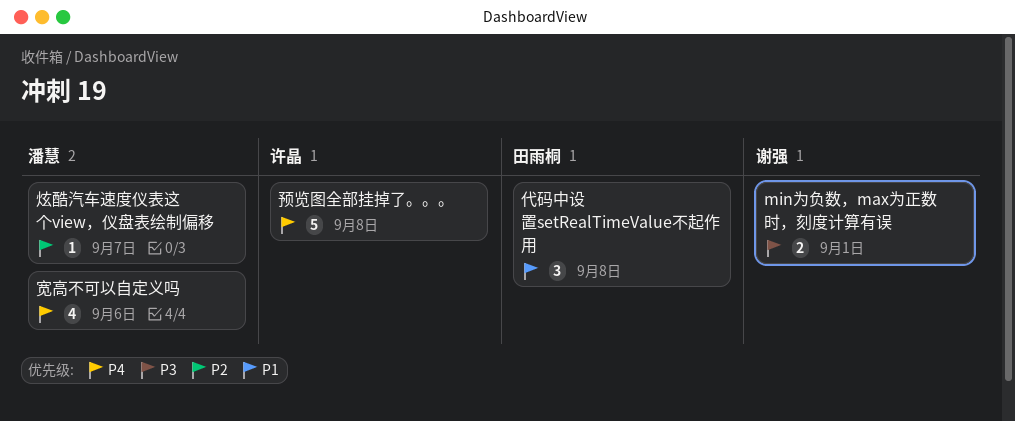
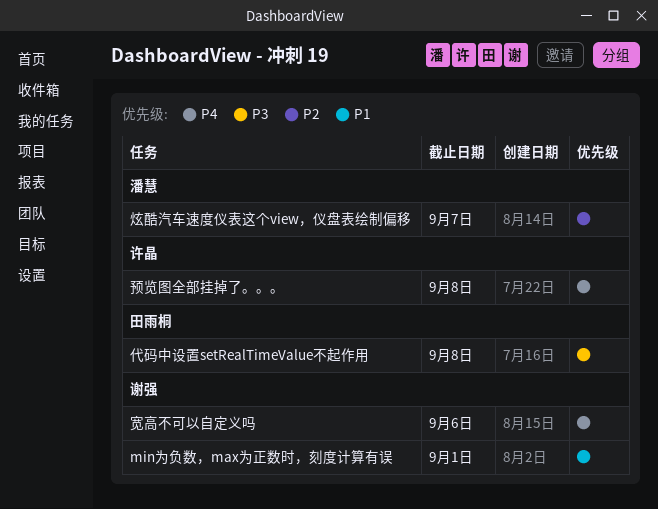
min为负数，max为正数时，刻度计算有误, priority: P3 -> P1
代码中设置setRealTimeValue不起作用, priority: P1 -> P3
宽高不可以自定义吗, owner: 潘慧 -> 谢强

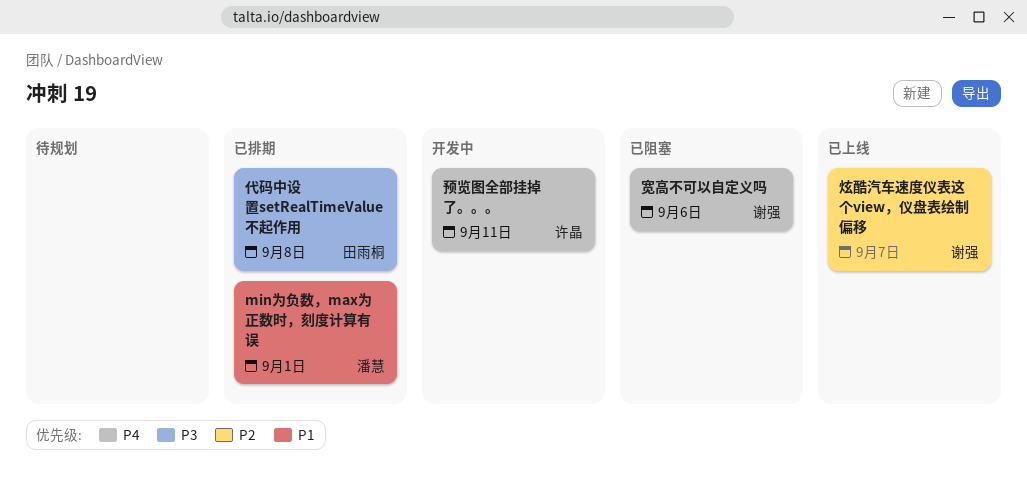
min为负数，max为正数时，刻度计算有误, owner: 谢强 -> 潘慧
炫酷汽车速度仪表这个view，仪盘表绘制偏移, owner: 潘慧 -> 谢强
预览图全部挂掉了。。。, due: Sep 8 -> Sep 11

